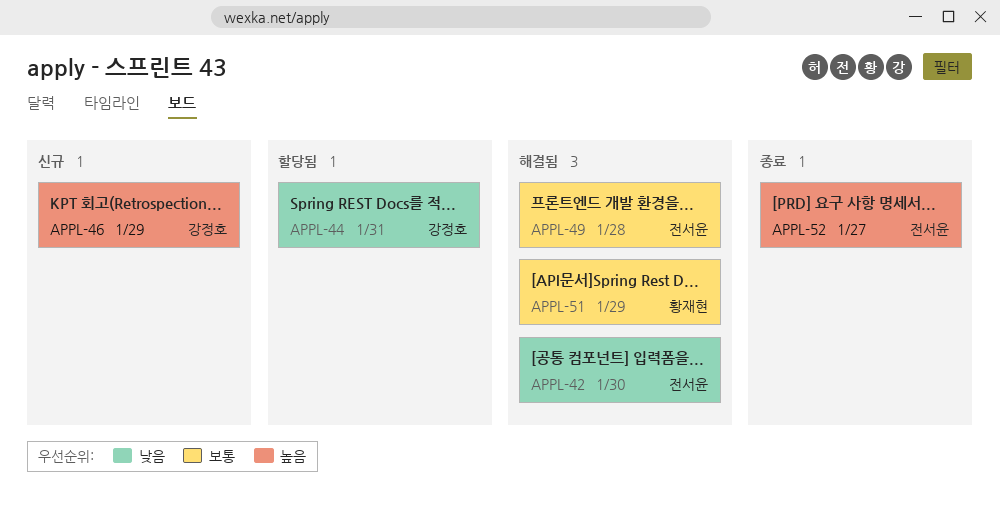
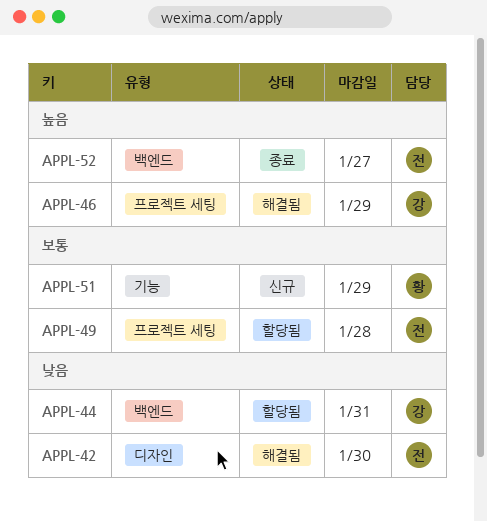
APPL-46, status: 신규 -> 해결됨
APPL-49, status: 해결됨 -> 할당됨
APPL-51, status: 해결됨 -> 신규

